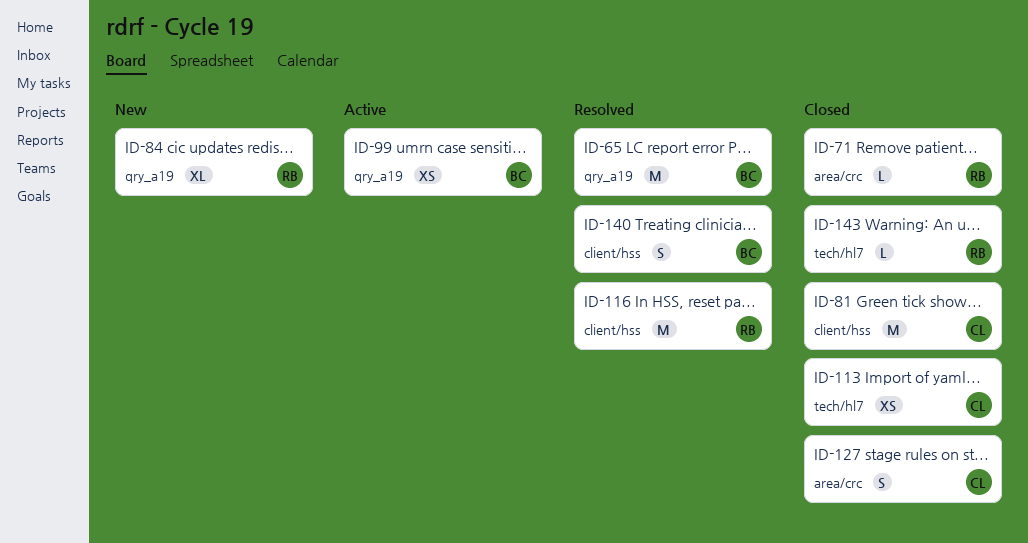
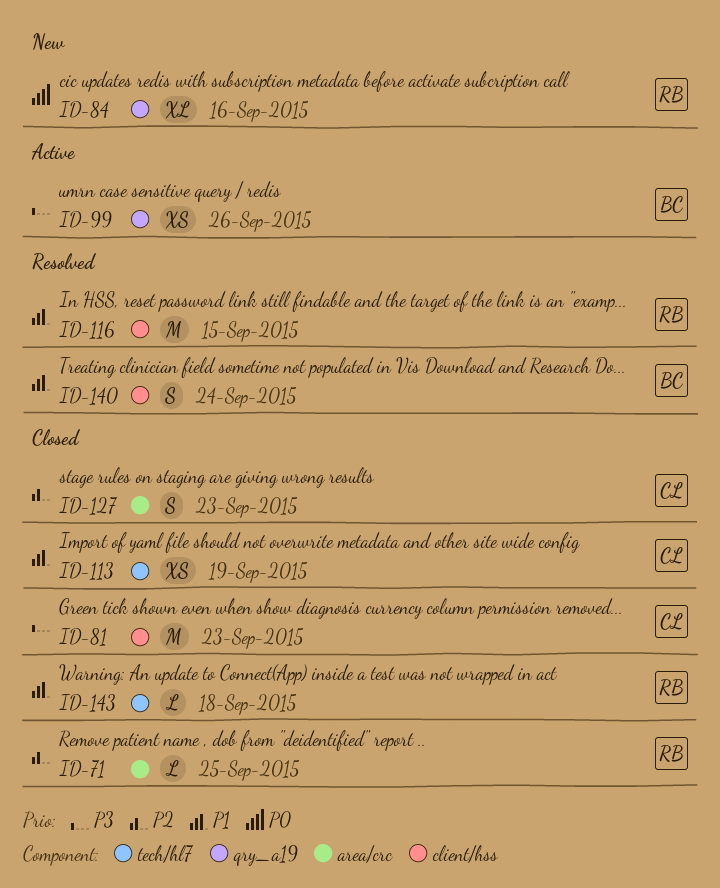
ID-65: present -> none

